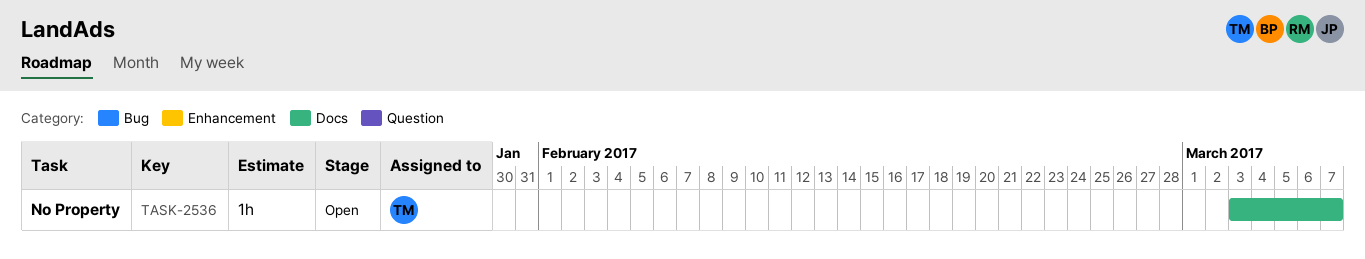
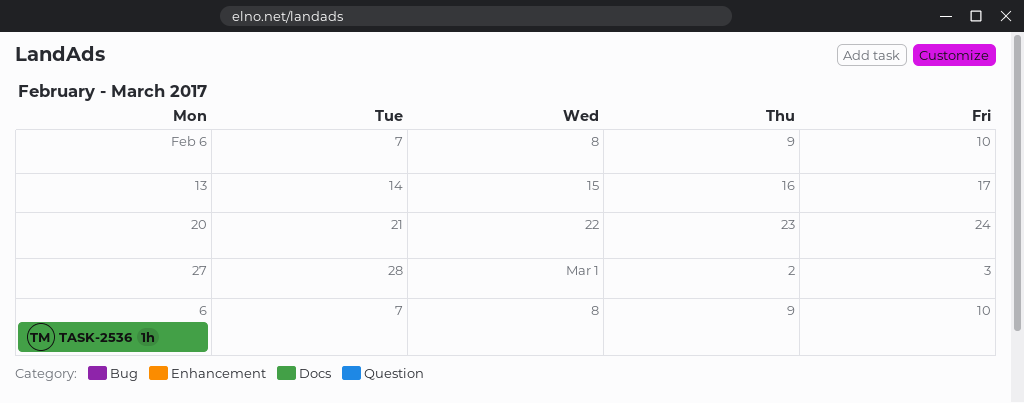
TASK-2536, start: Mar 3 -> Mar 6
TASK-2536, due: Mar 7 -> Mar 6

